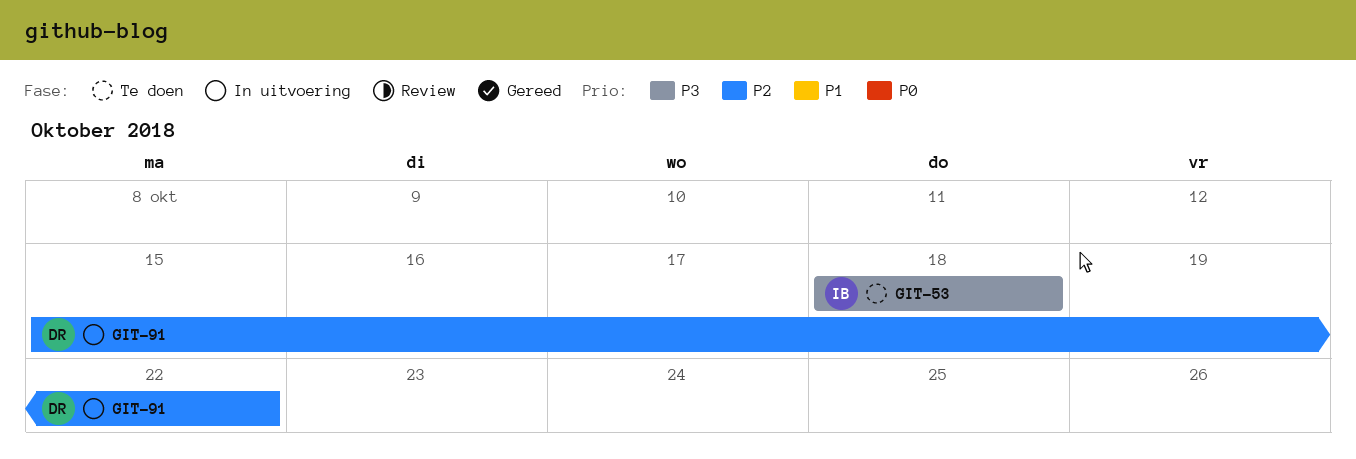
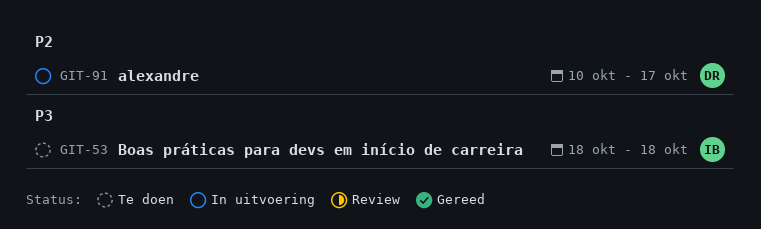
GIT-91, start: Oct 15 -> Oct 10
GIT-91, due: Oct 22 -> Oct 17

